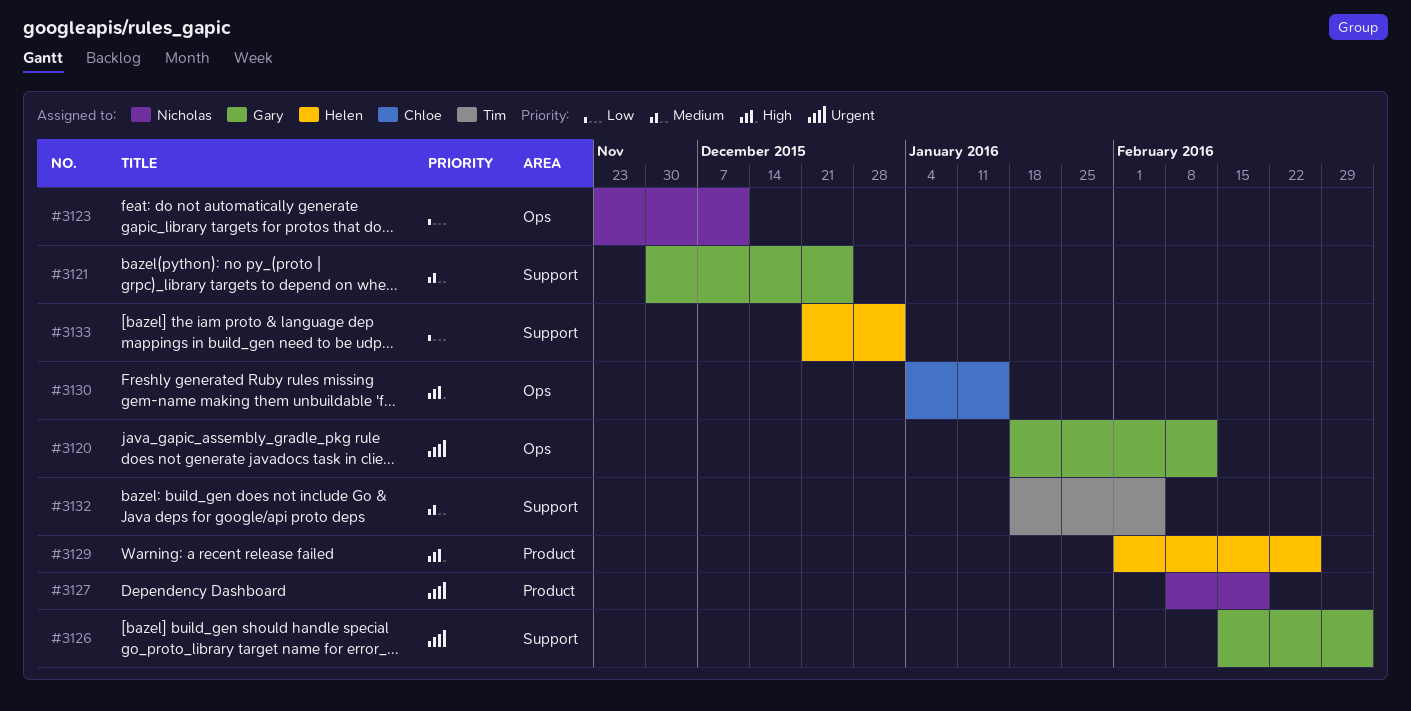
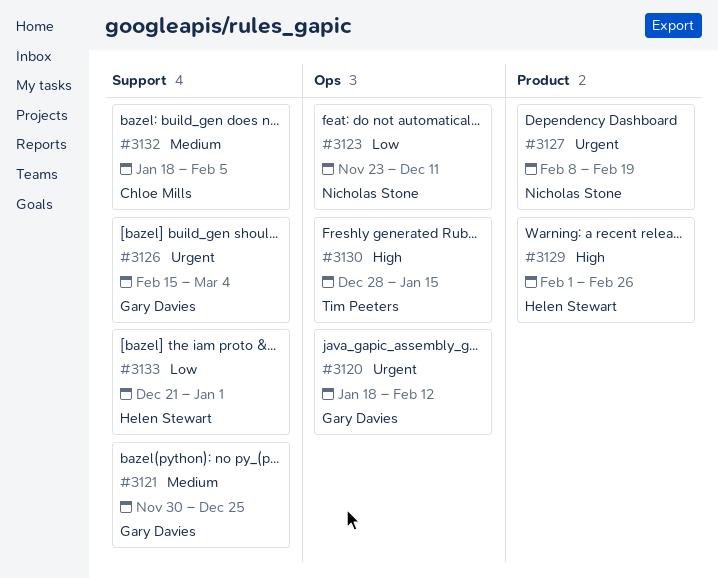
#3130, owner: Chloe Mills -> Tim Peeters
#3130, start: Jan 4 -> Dec 28
#3132, owner: Tim Peeters -> Chloe Mills

